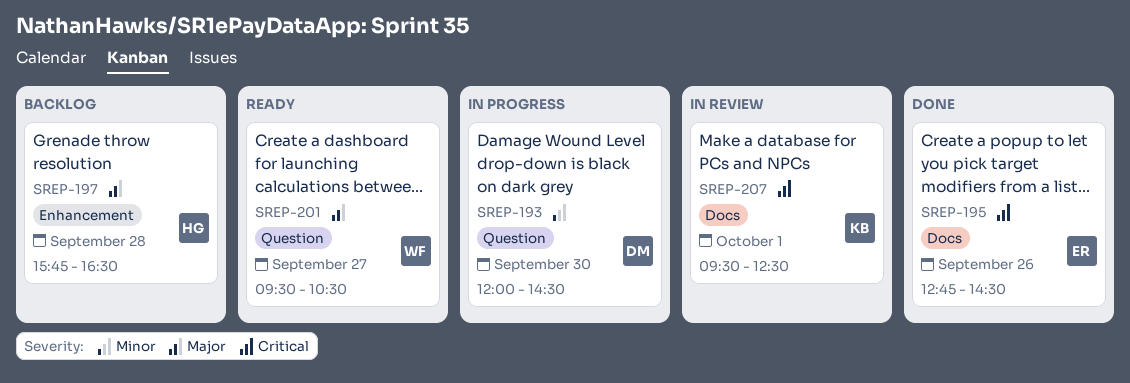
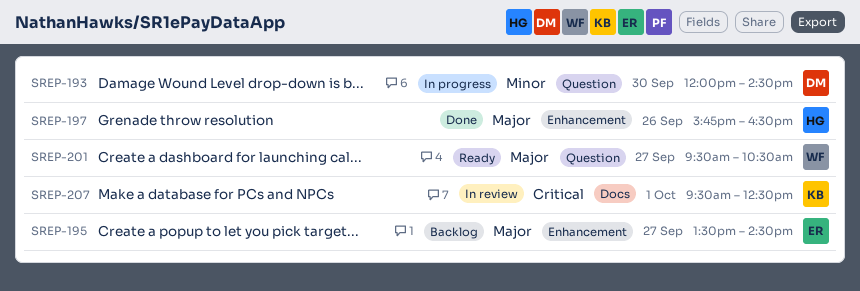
SREP-195, status: Done -> Backlog
SREP-195, priority: Critical -> Major
SREP-195, label: Docs -> Enhancement
SREP-195, day: Sep 26 -> Sep 27
SREP-195, begins: 12:45 -> 13:30
SREP-197, status: Backlog -> Done
SREP-197, day: Sep 28 -> Sep 26

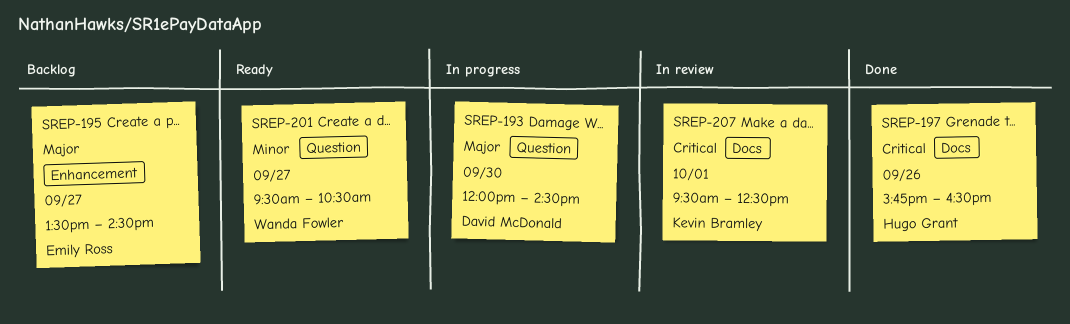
SREP-193, priority: Minor -> Major
SREP-197, priority: Major -> Critical
SREP-197, label: Enhancement -> Docs
SREP-201, priority: Major -> Minor

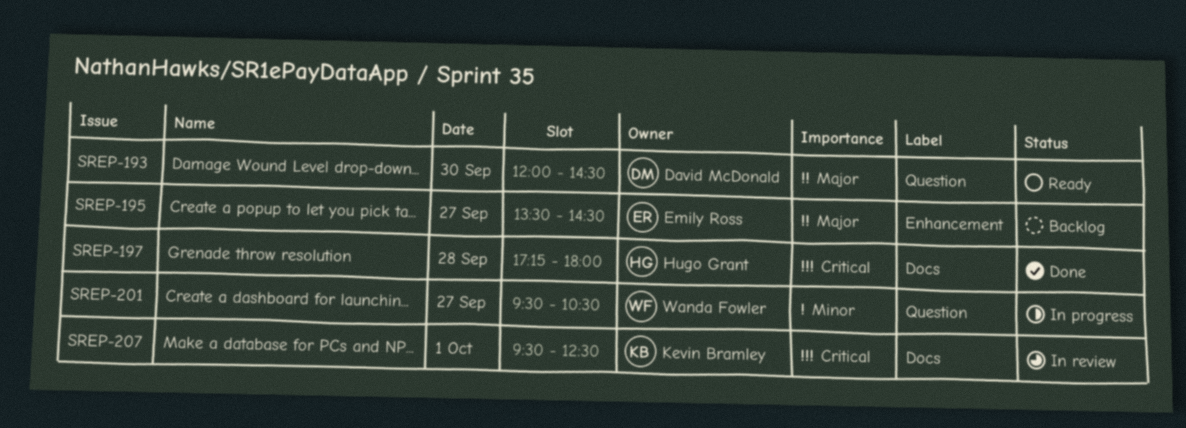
SREP-193, status: In progress -> Ready
SREP-197, day: Sep 26 -> Sep 28
SREP-197, begins: 15:45 -> 17:15
SREP-197, ends: 16:30 -> 18:00
SREP-201, status: Ready -> In progress

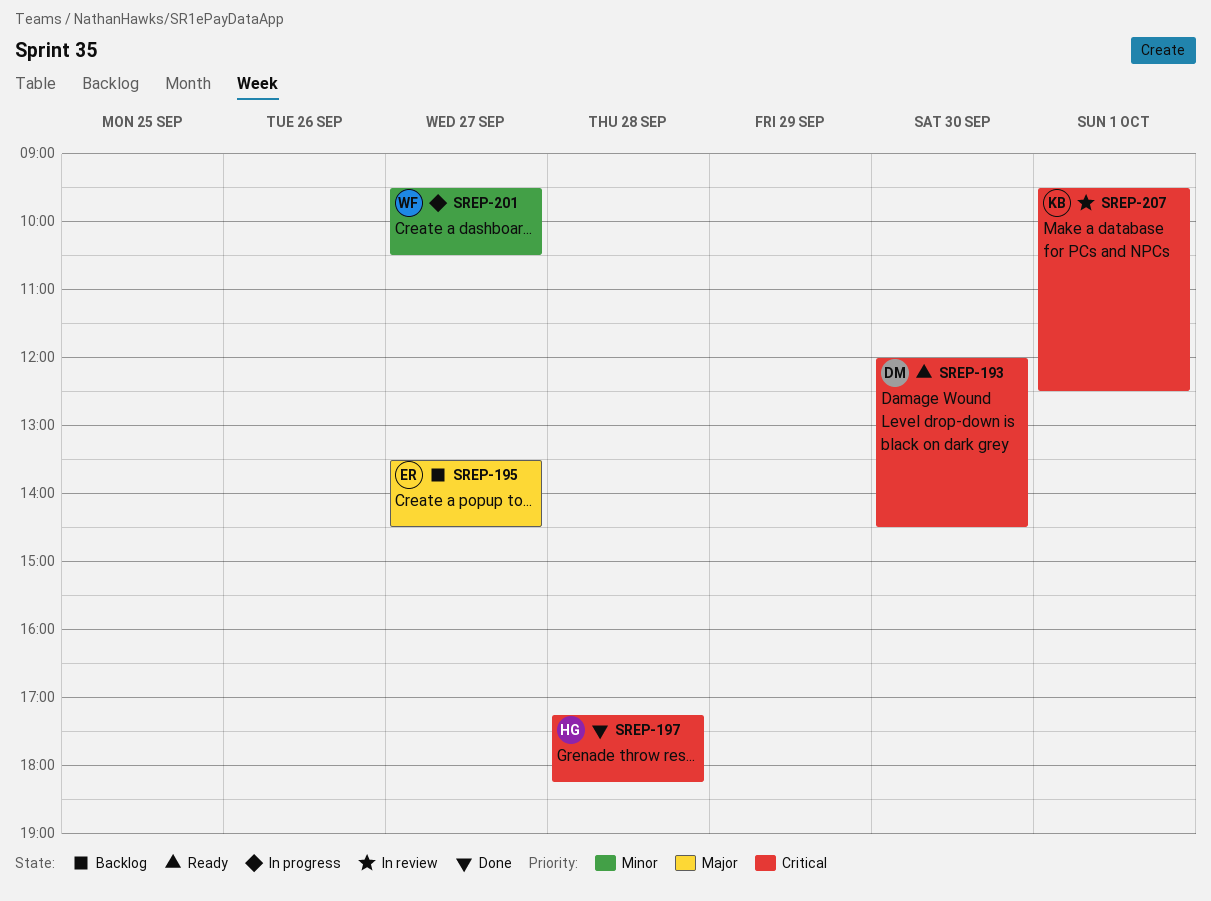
SREP-193, priority: Major -> Critical
SREP-197, ends: 18:00 -> 18:15

